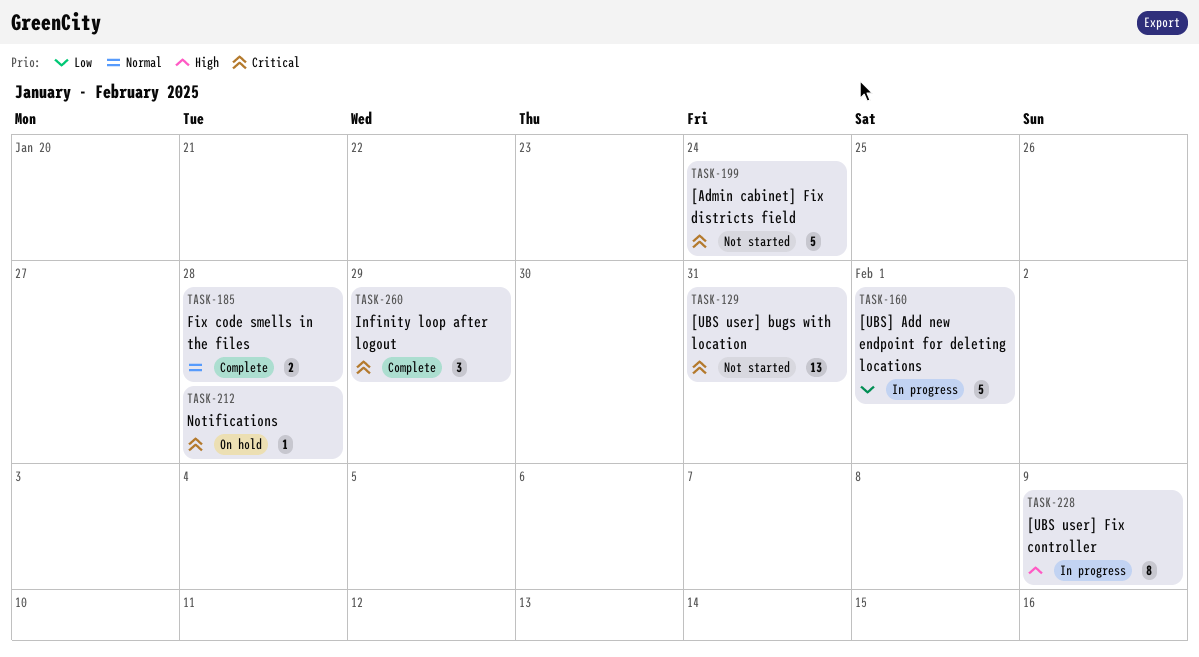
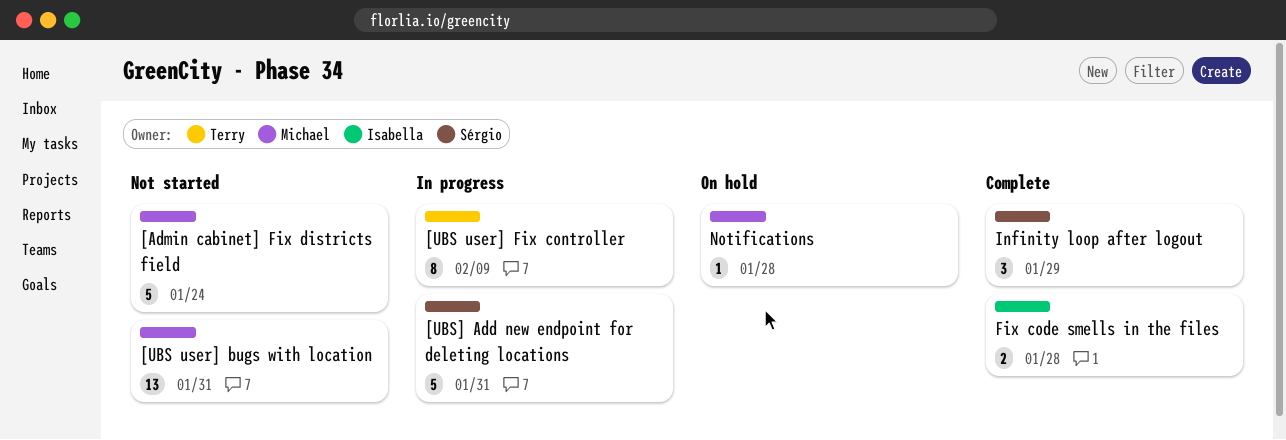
[UBS] Add new endpoint for deleting locations, due: Feb 1 -> Jan 31

